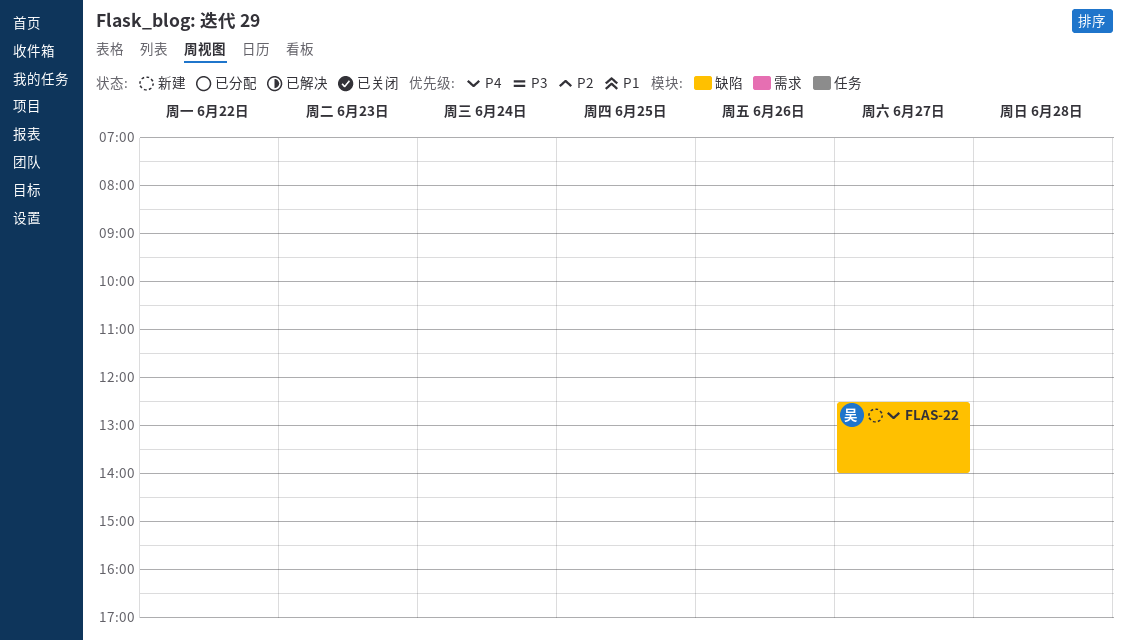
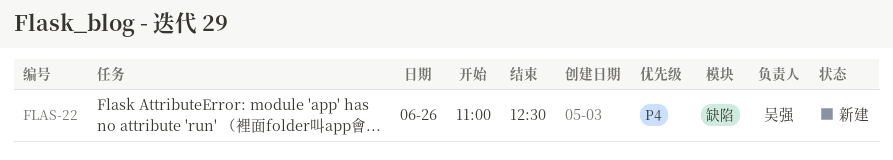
FLAS-22, day: Jun 27 -> Jun 26
FLAS-22, begins: 12:30 -> 11:00
FLAS-22, ends: 14:00 -> 12:30

